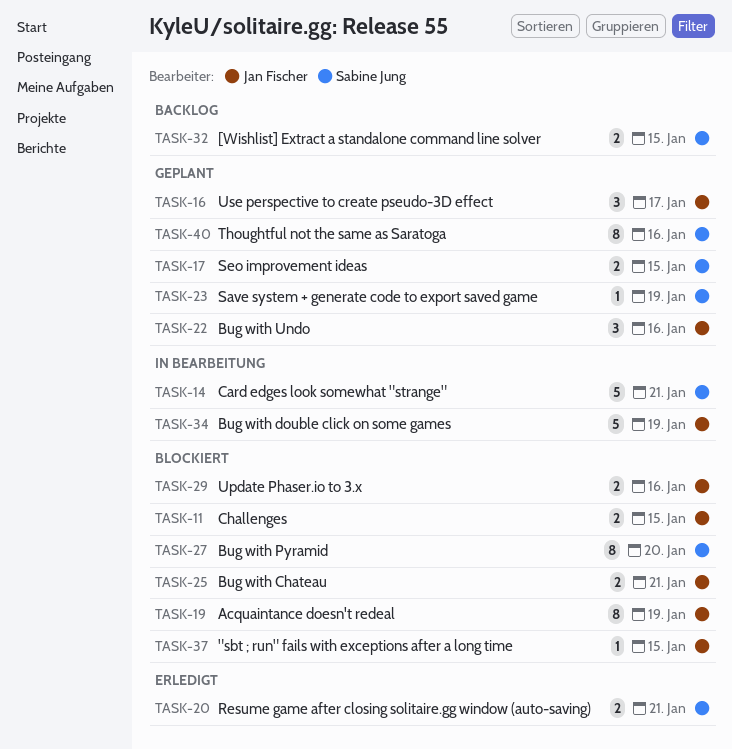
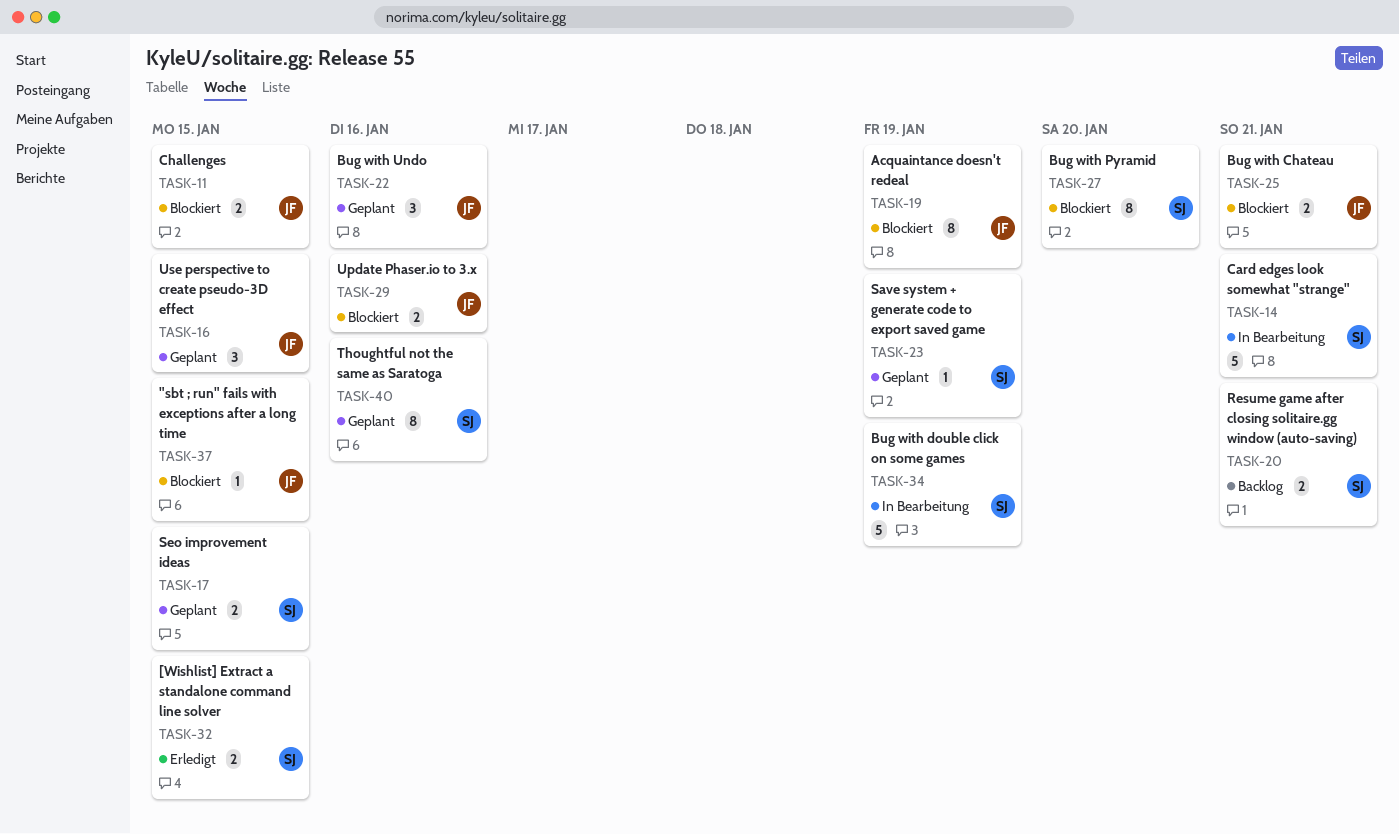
TASK-16, due: Jan 17 -> Jan 15
TASK-20, status: Erledigt -> Backlog
TASK-32, status: Backlog -> Erledigt
TASK-34, owner: Jan Fischer -> Sabine Jung

